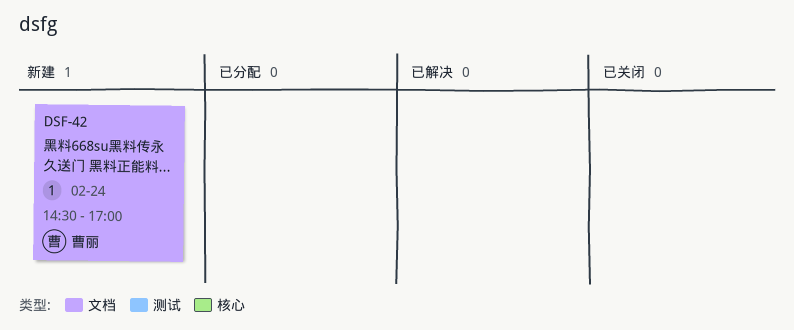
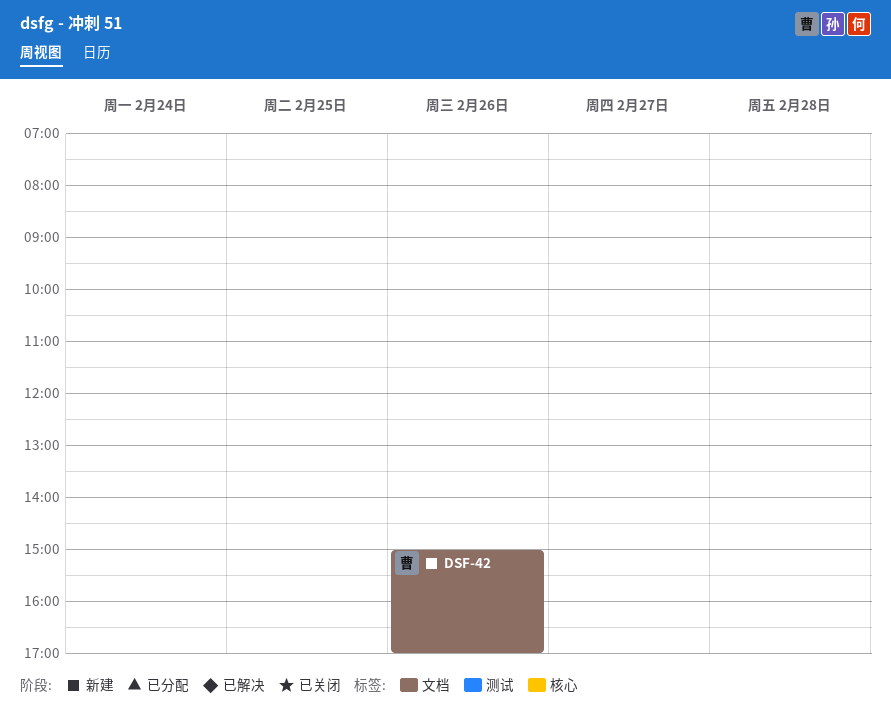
DSF-42, day: Feb 24 -> Feb 26
DSF-42, begins: 14:30 -> 15:00

